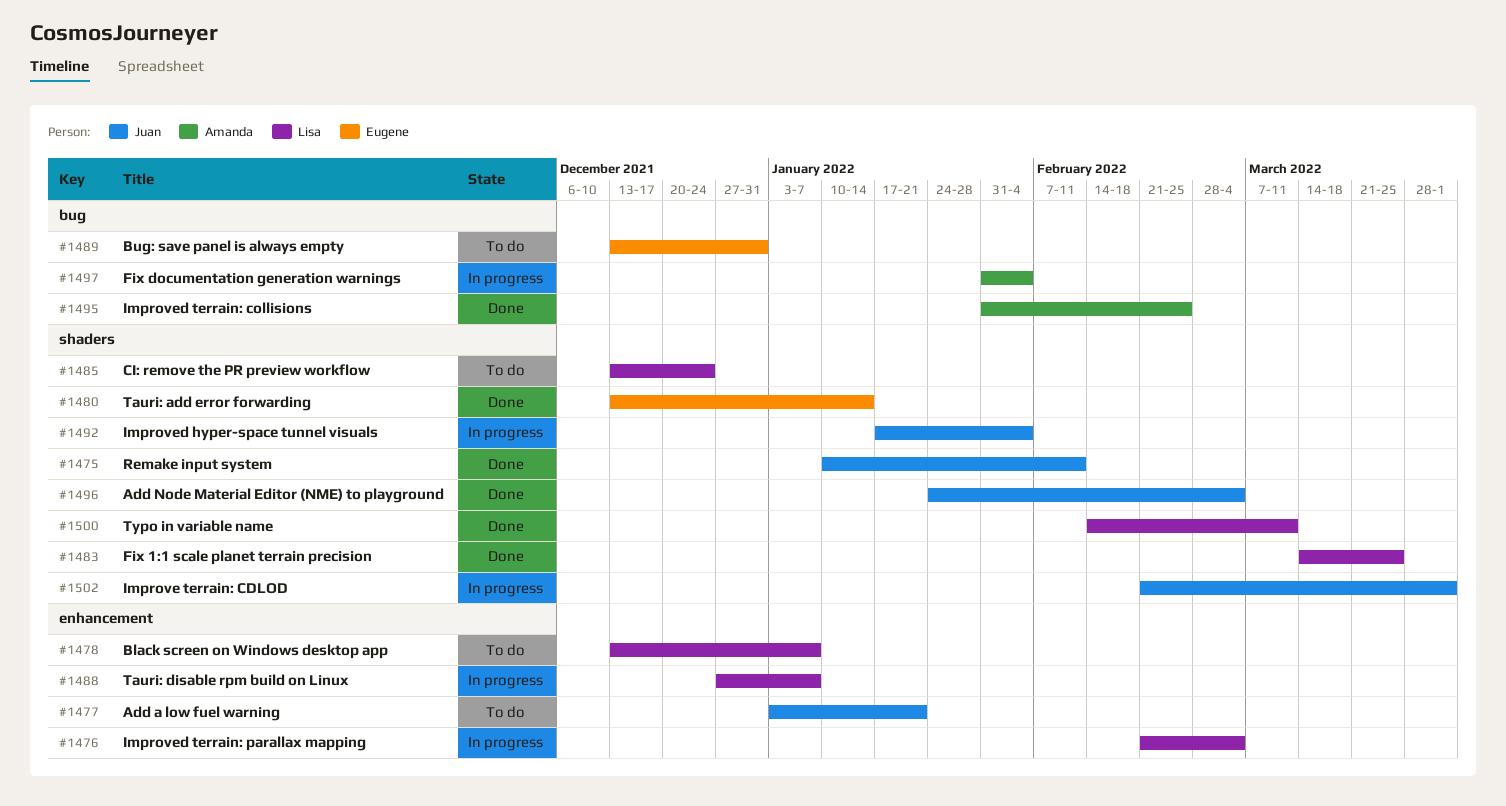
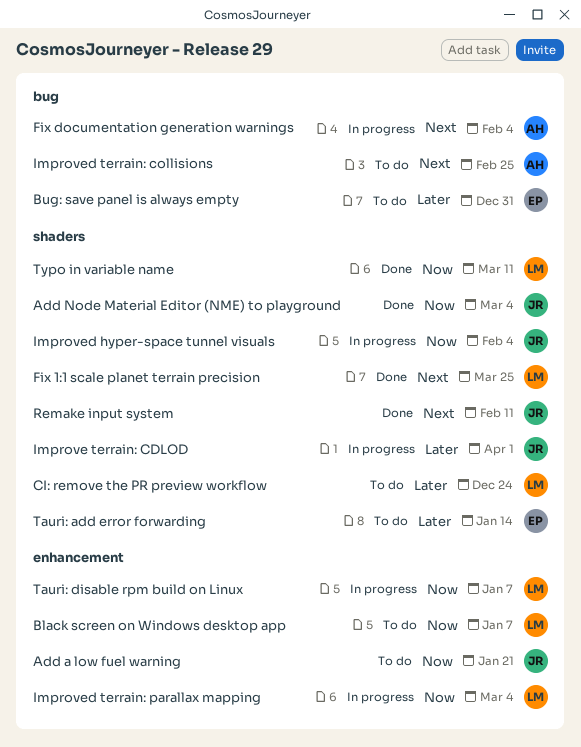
Improved terrain: collisions, status: Done -> To do
Tauri: add error forwarding, status: Done -> To do

